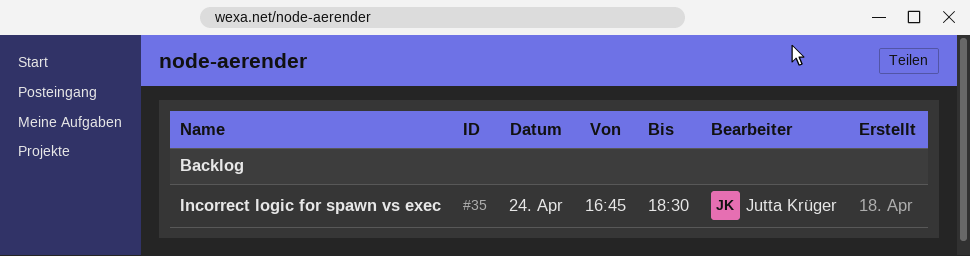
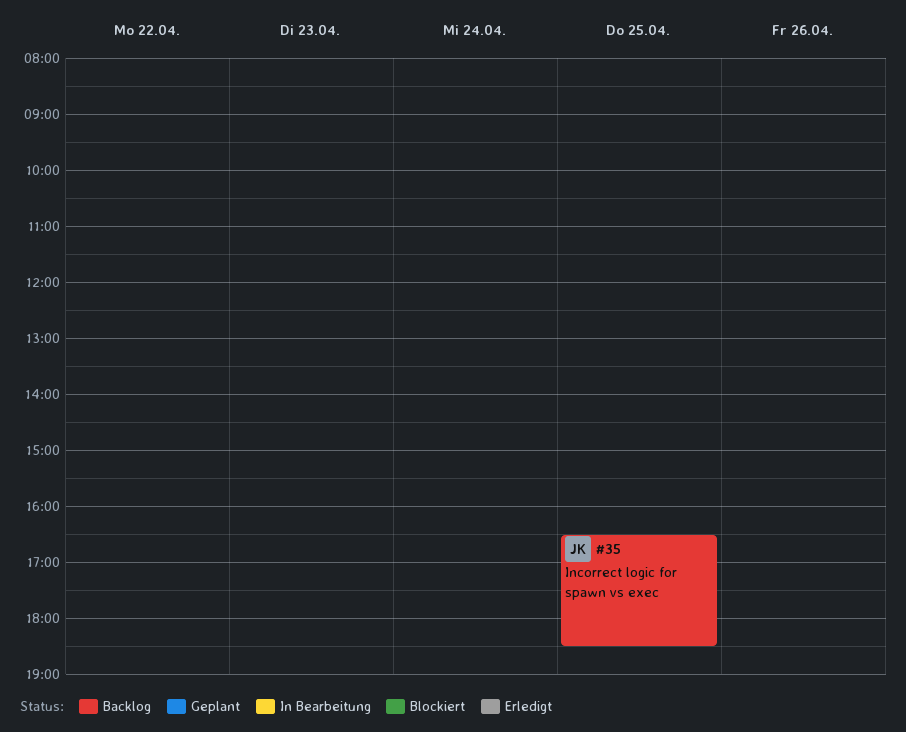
#35, day: Apr 24 -> Apr 25
#35, begins: 16:45 -> 16:30

